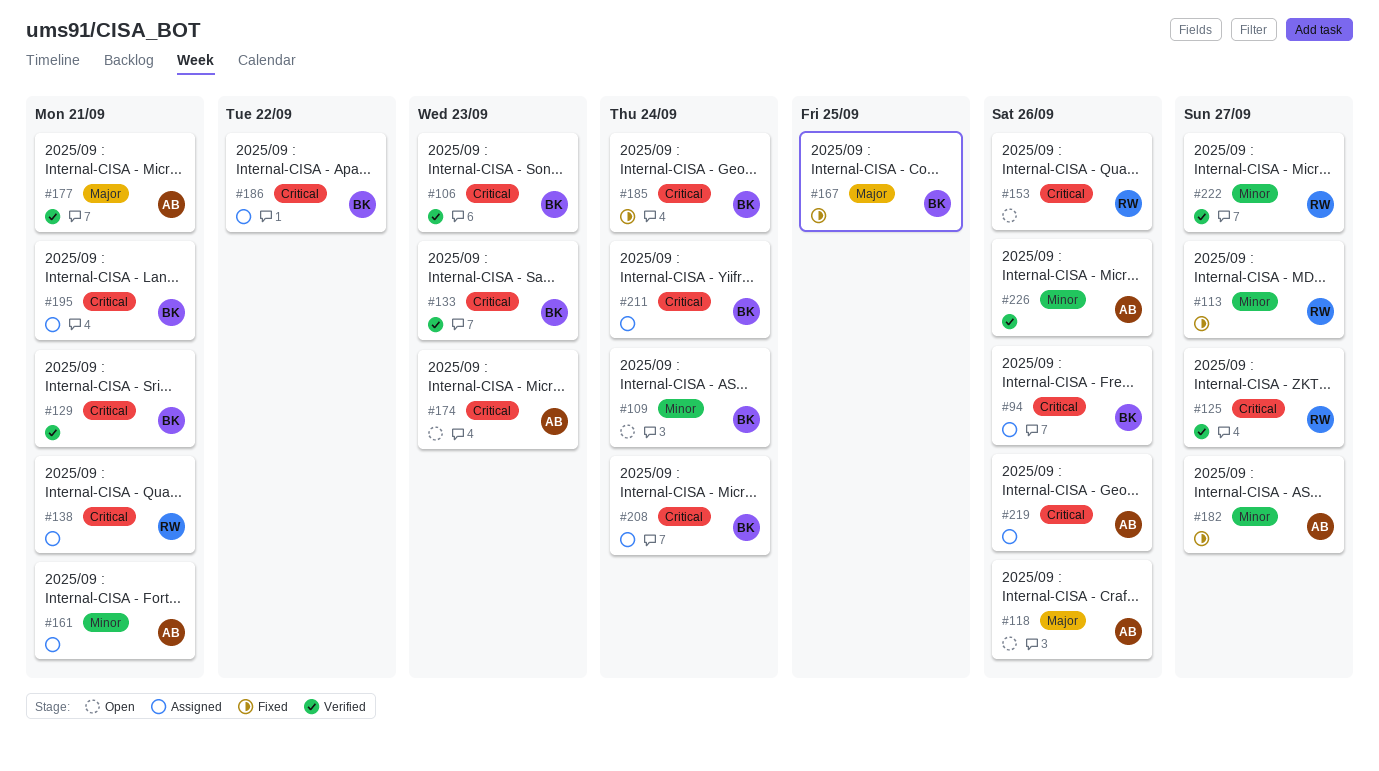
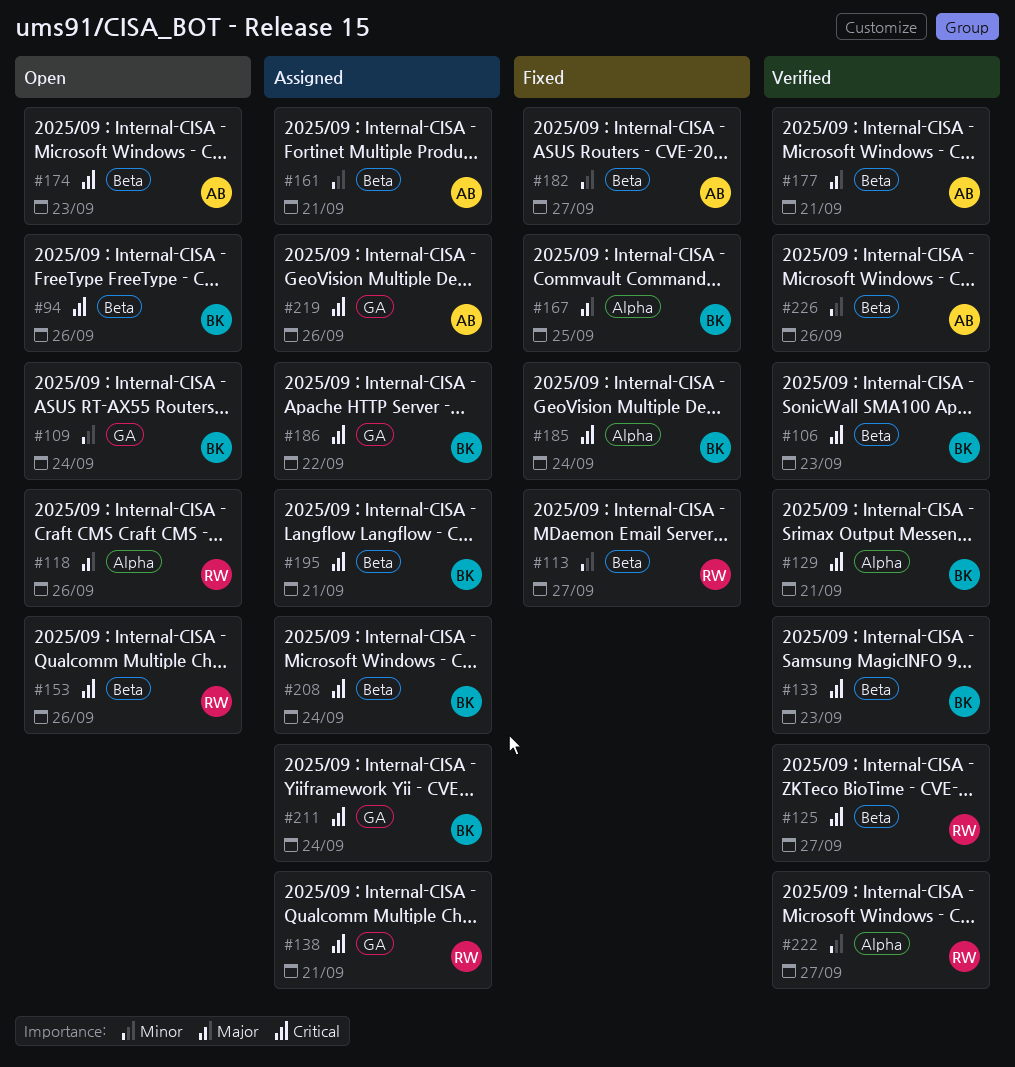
#94, status: Assigned -> Open
#118, owner: AB -> RW

